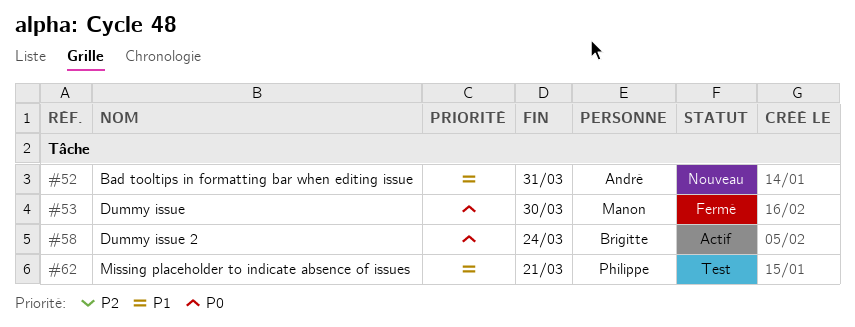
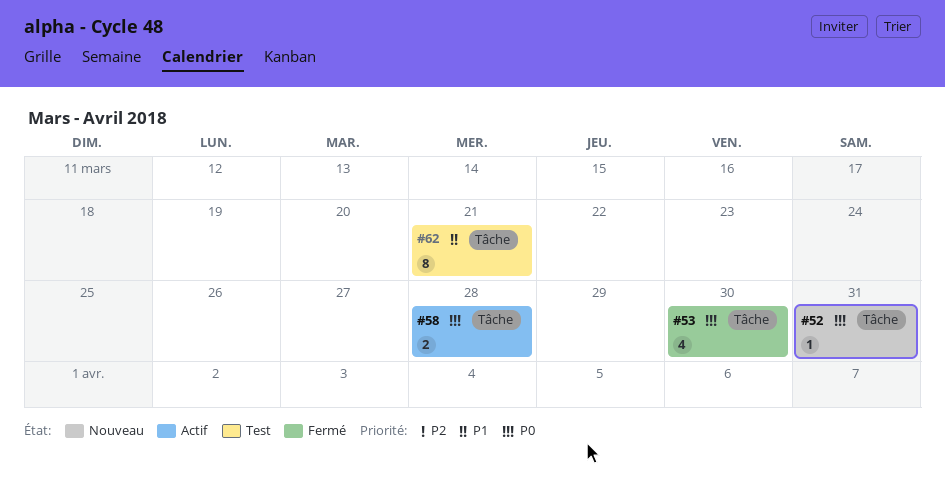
#52, priority: P1 -> P0
#58, due: Mar 24 -> Mar 28

